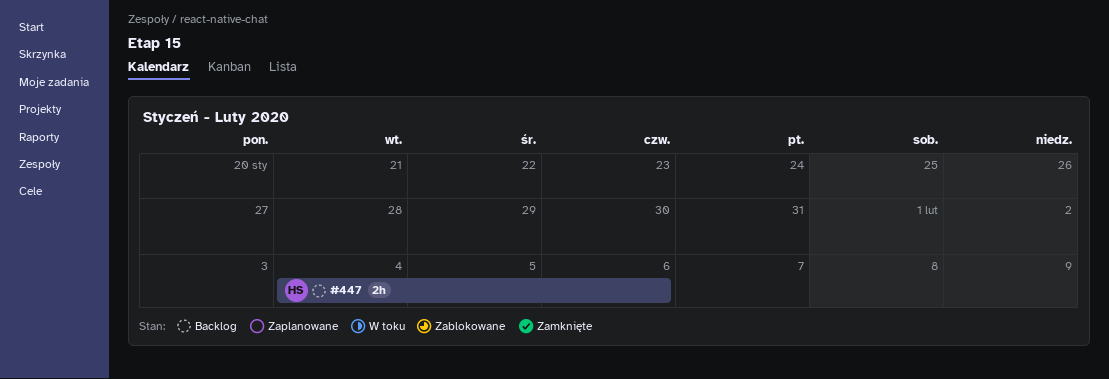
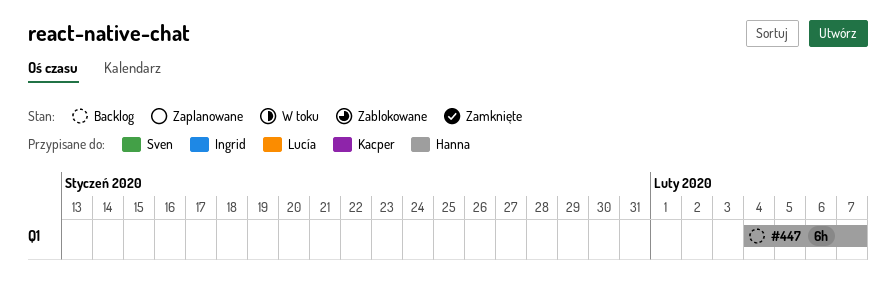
#447, estimate: 2h -> 6h
#447, due: Feb 6 -> Feb 7

